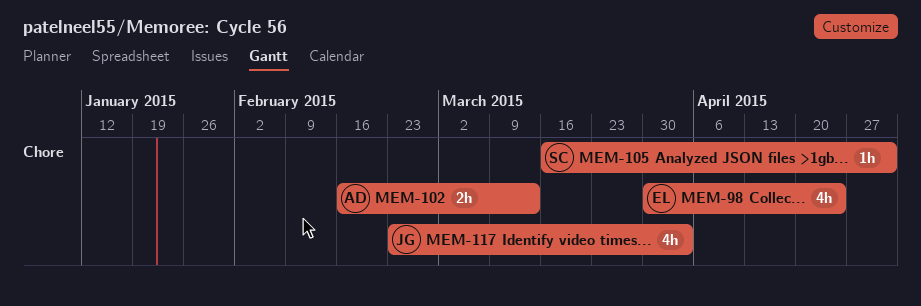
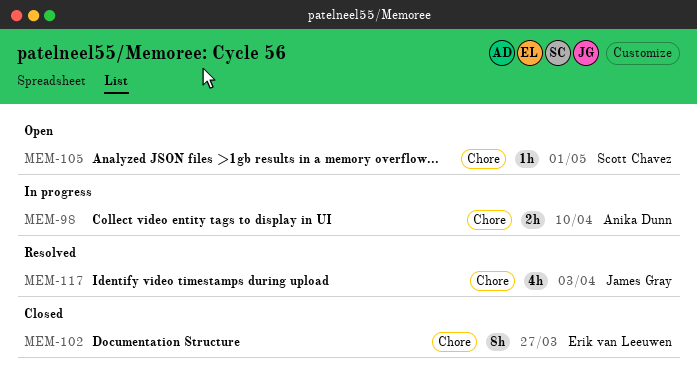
MEM-98, owner: Erik van Leeuwen -> Anika Dunn
MEM-98, estimate: 4h -> 2h
MEM-98, due: Apr 24 -> Apr 10
MEM-102, owner: Anika Dunn -> Erik van Leeuwen
MEM-102, estimate: 2h -> 8h
MEM-102, due: Mar 13 -> Mar 27

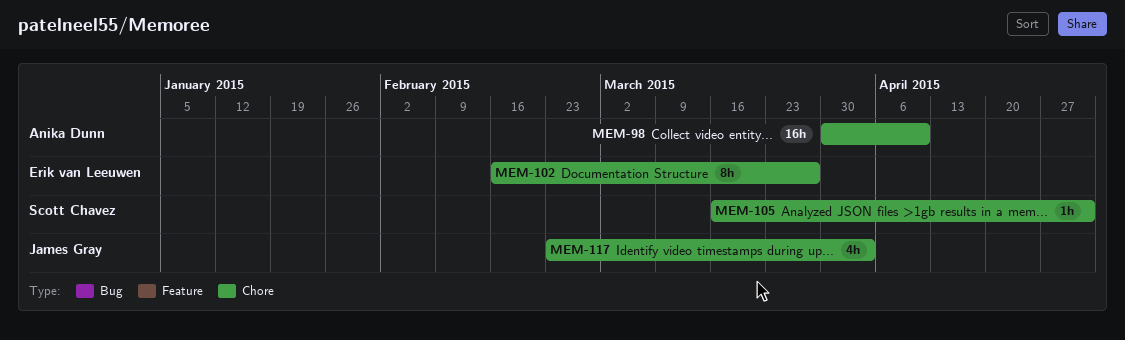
MEM-98, estimate: 2h -> 16h

